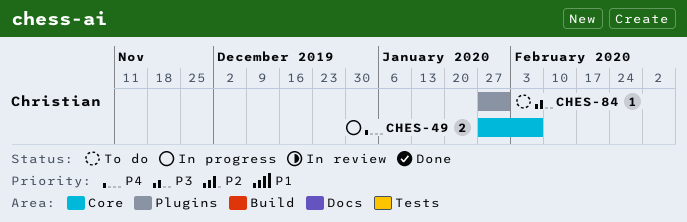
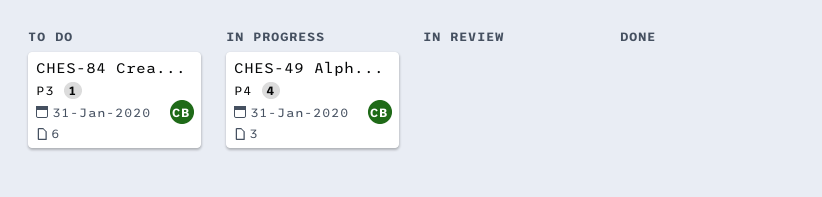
CHES-49, estimate: 2 -> 4
CHES-49, due: Feb 7 -> Jan 31

